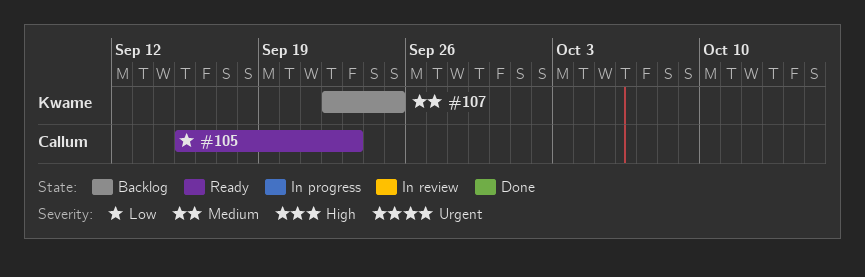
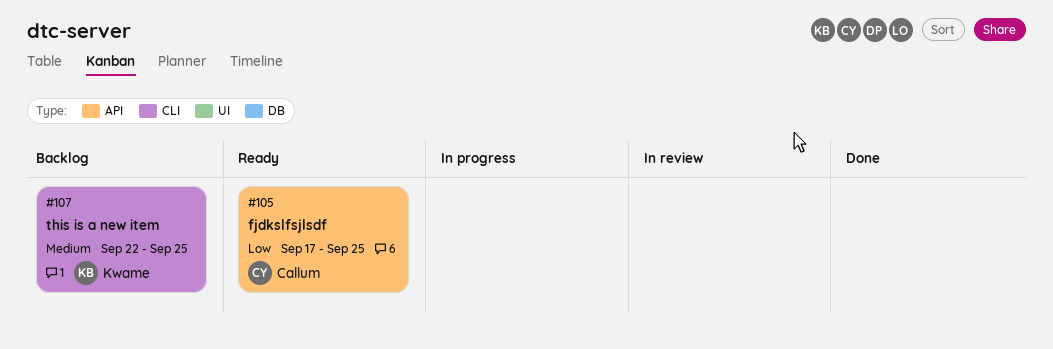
#105, start: Sep 15 -> Sep 17
#105, due: Sep 23 -> Sep 25

